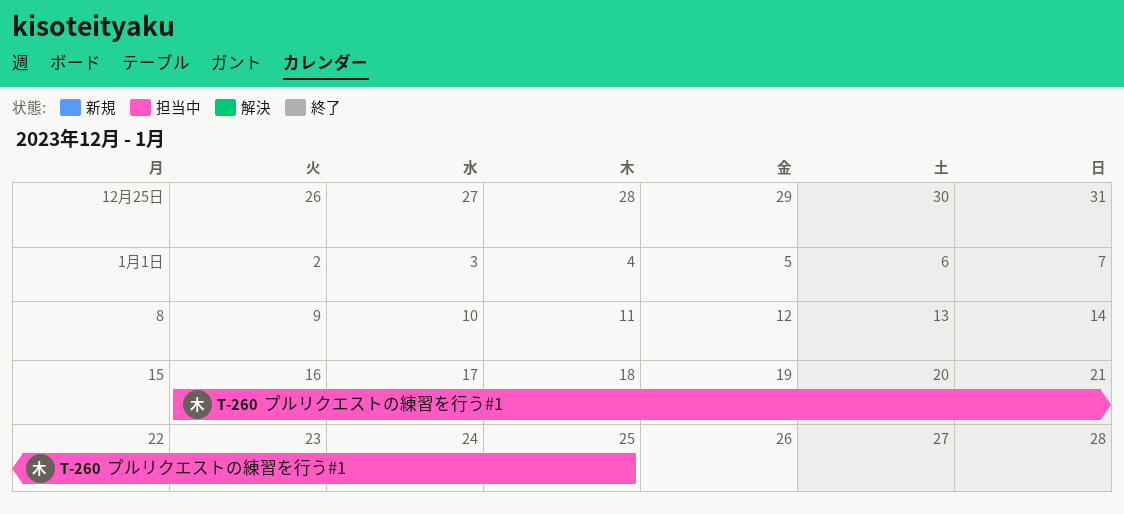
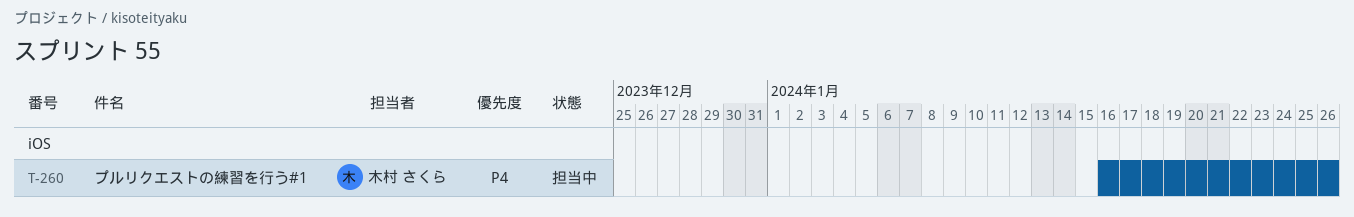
T-260, due: Jan 25 -> Jan 26

